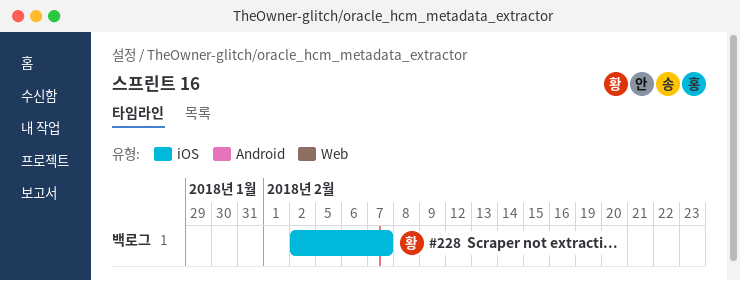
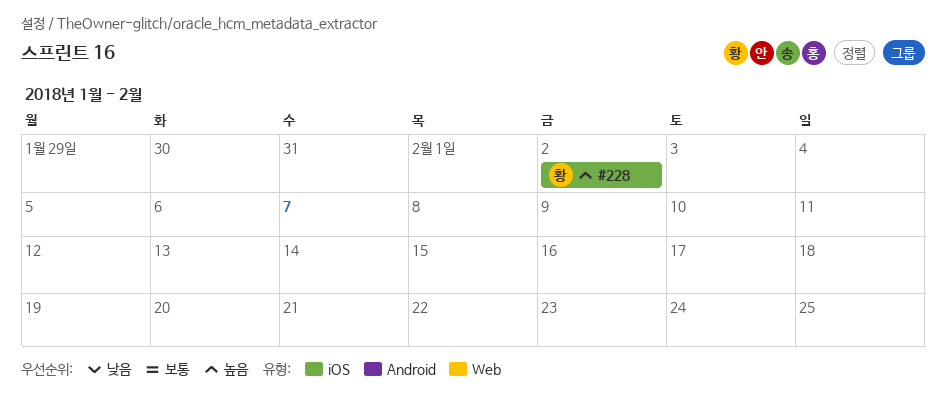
#228, due: Feb 7 -> Feb 2

